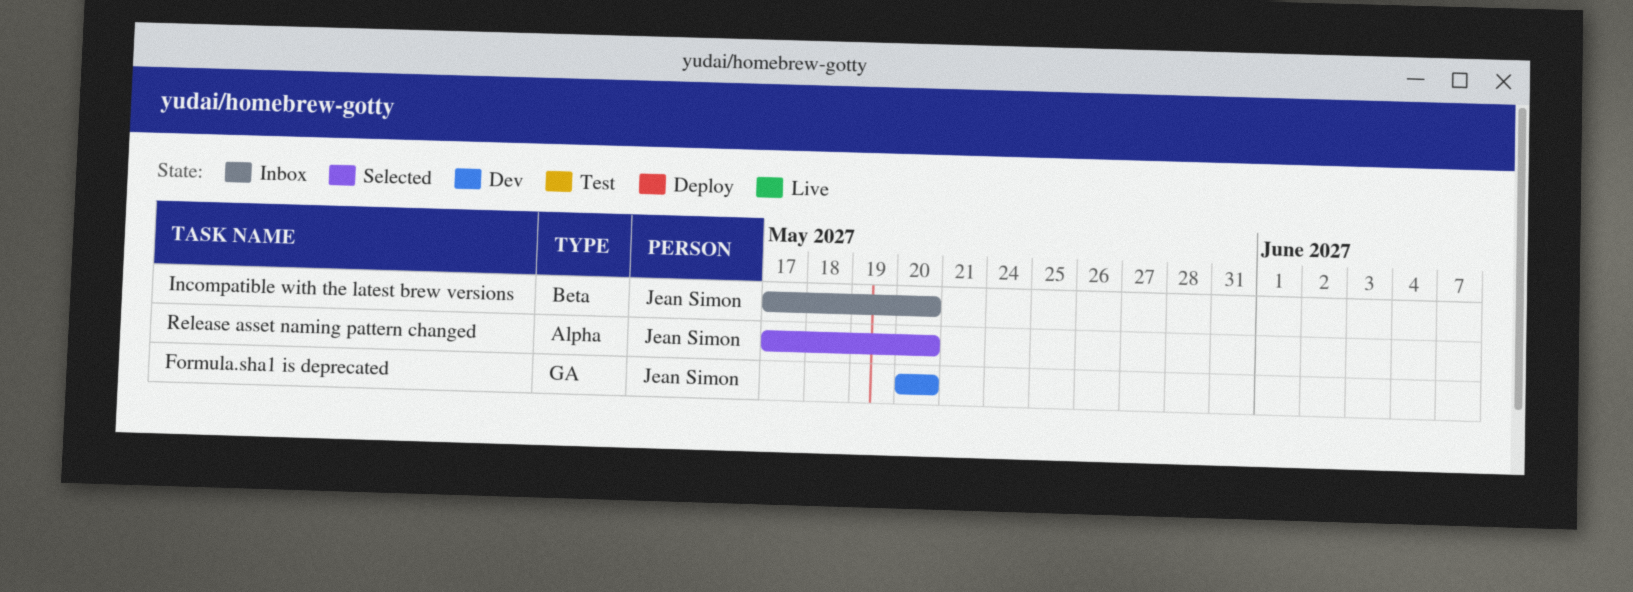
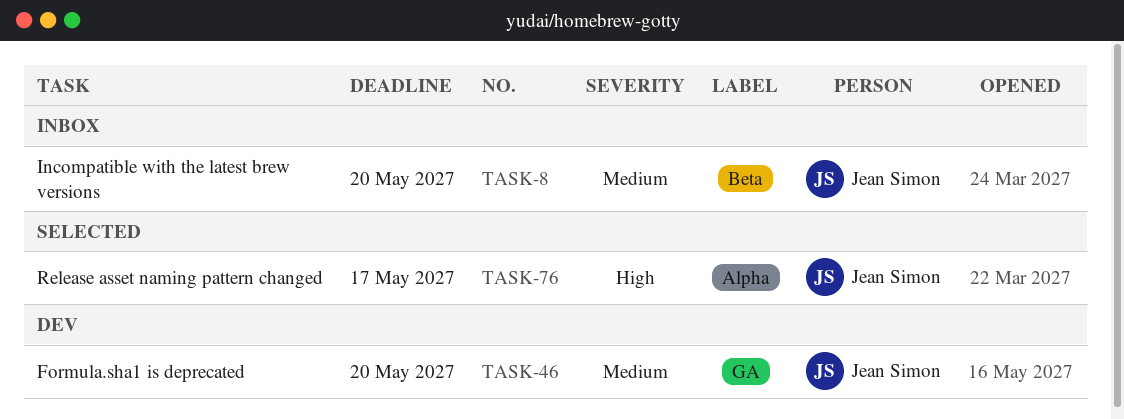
Release asset naming pattern changed, due: May 20 -> May 17

